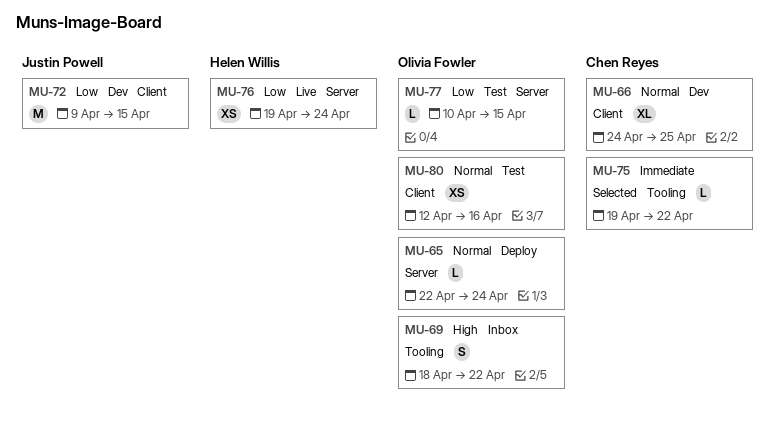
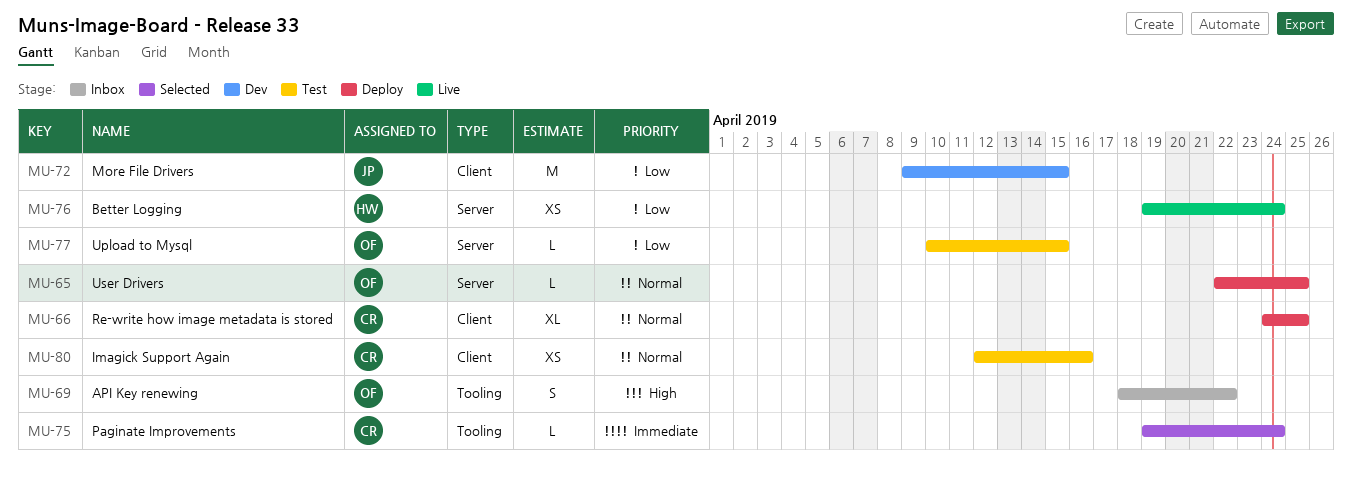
MU-65, due: Apr 24 -> Apr 25
MU-66, status: Dev -> Deploy
MU-75, due: Apr 22 -> Apr 24
MU-80, owner: Olivia Fowler -> Chen Reyes

